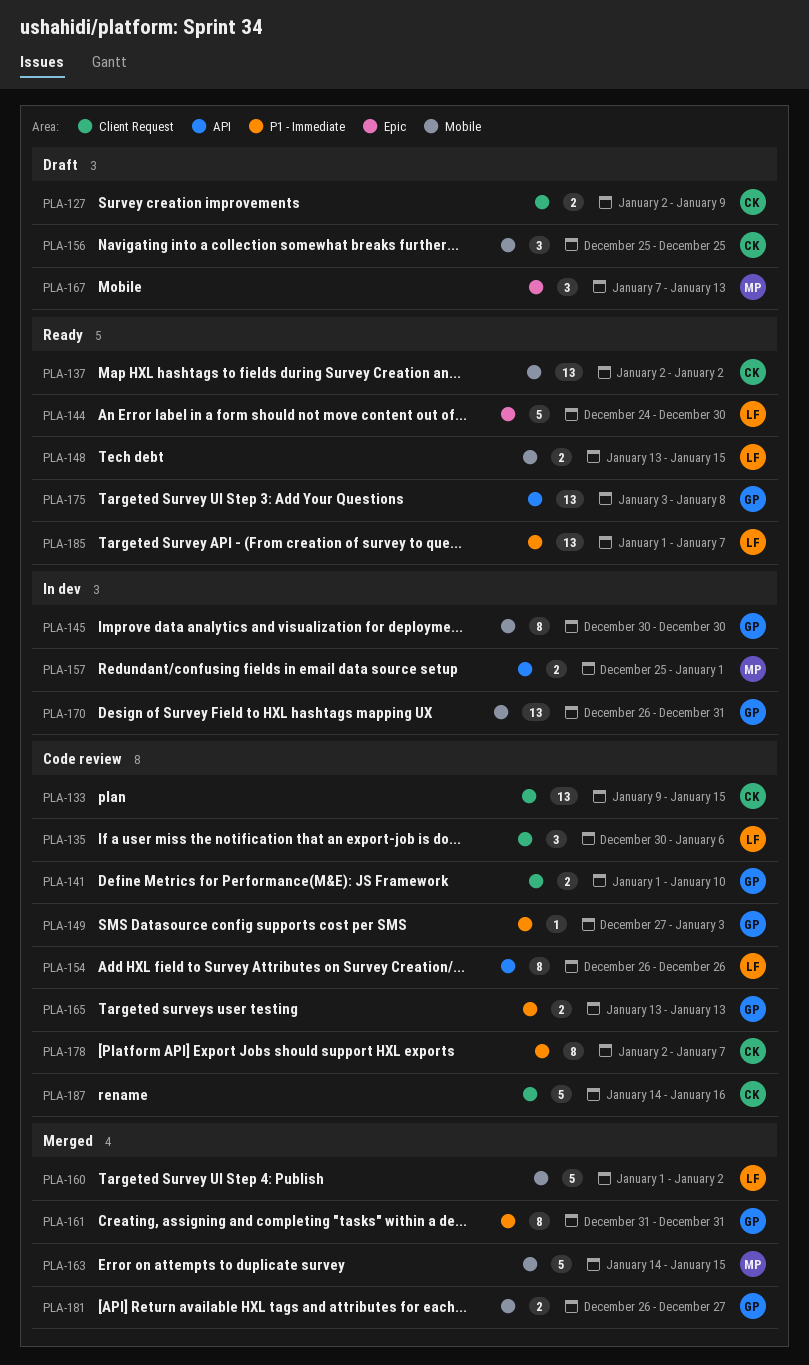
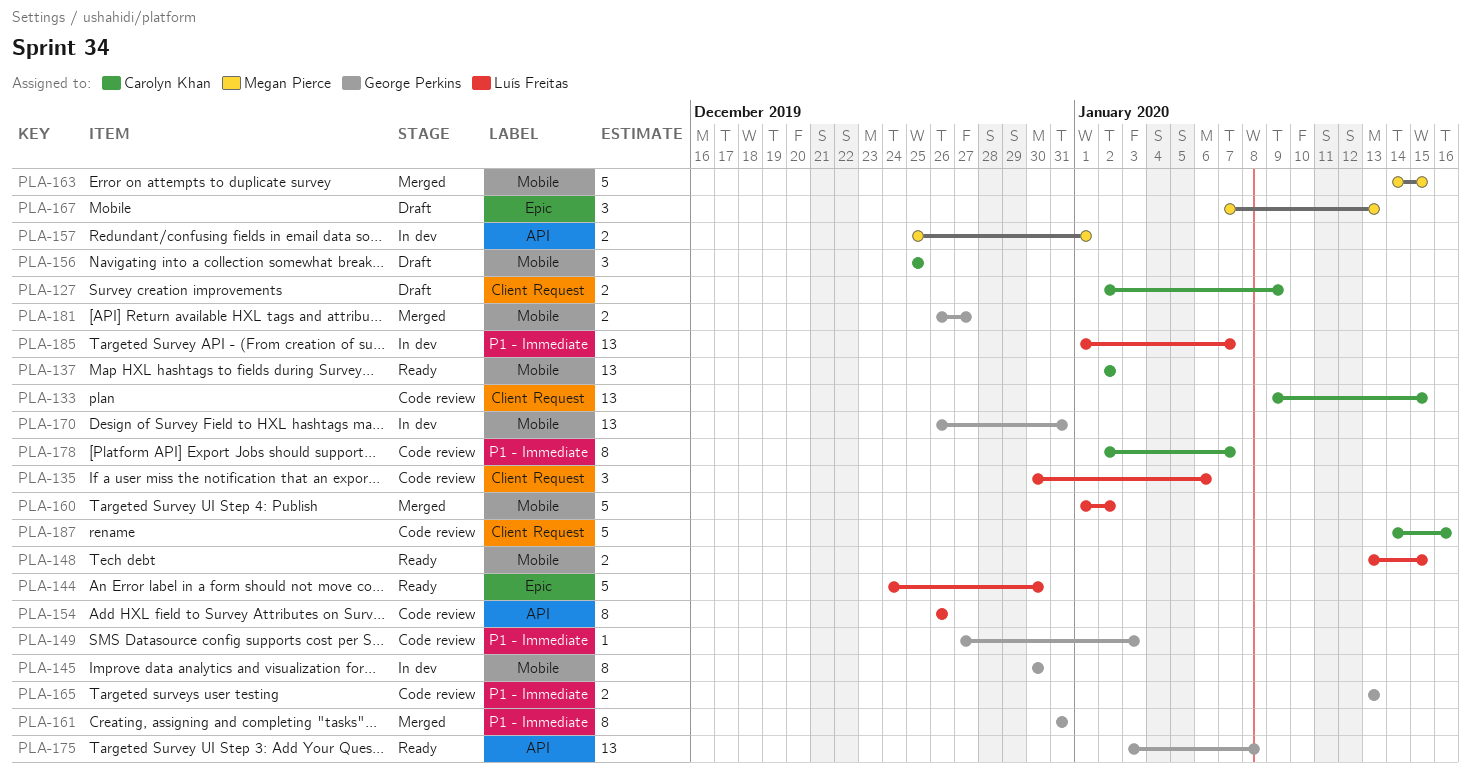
PLA-141: present -> none
PLA-185, status: Ready -> In dev

